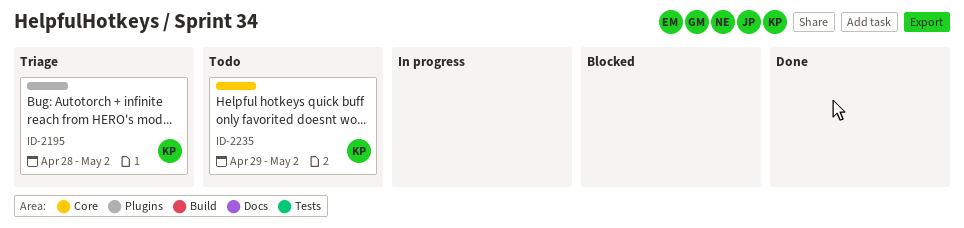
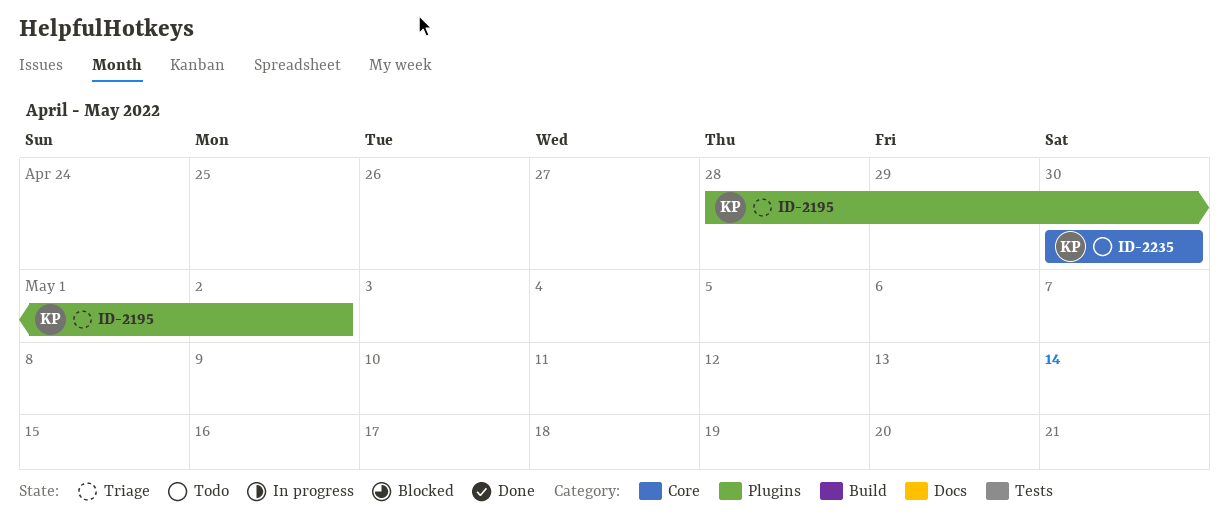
ID-2235, start: Apr 29 -> Apr 30
ID-2235, due: May 2 -> Apr 30

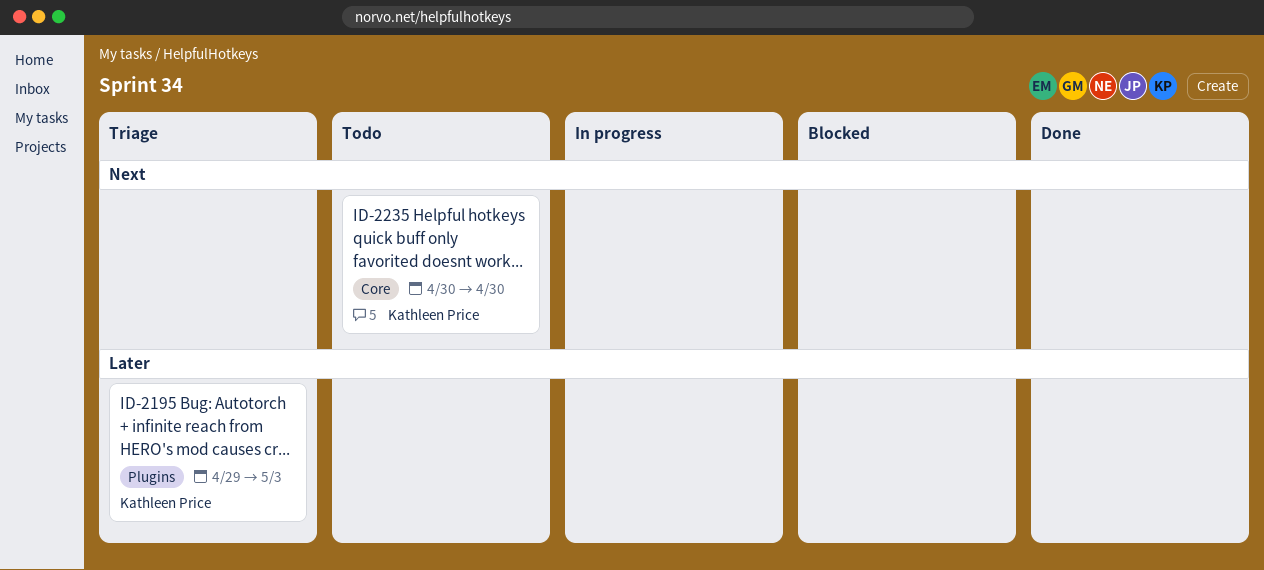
ID-2195, start: Apr 28 -> Apr 29
ID-2195, due: May 2 -> May 3

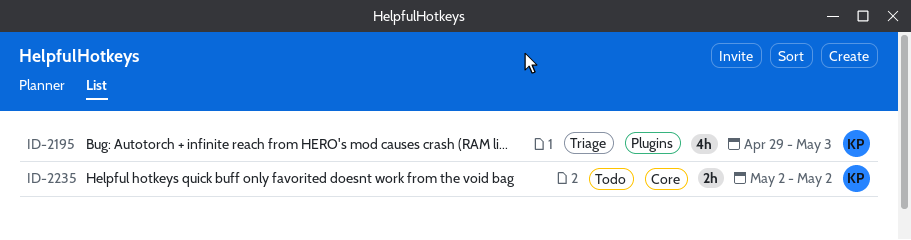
ID-2235, start: Apr 30 -> May 2
ID-2235, due: Apr 30 -> May 2

